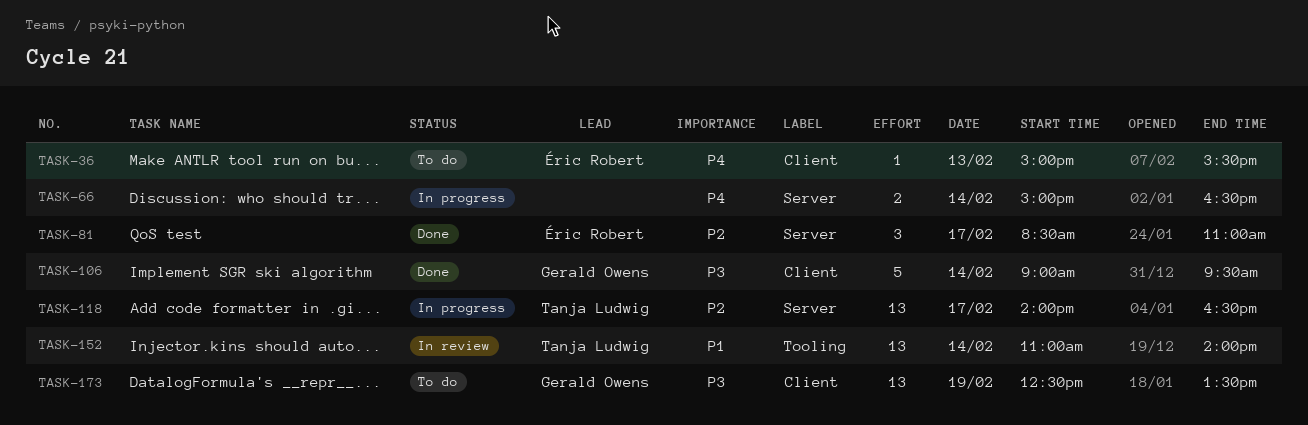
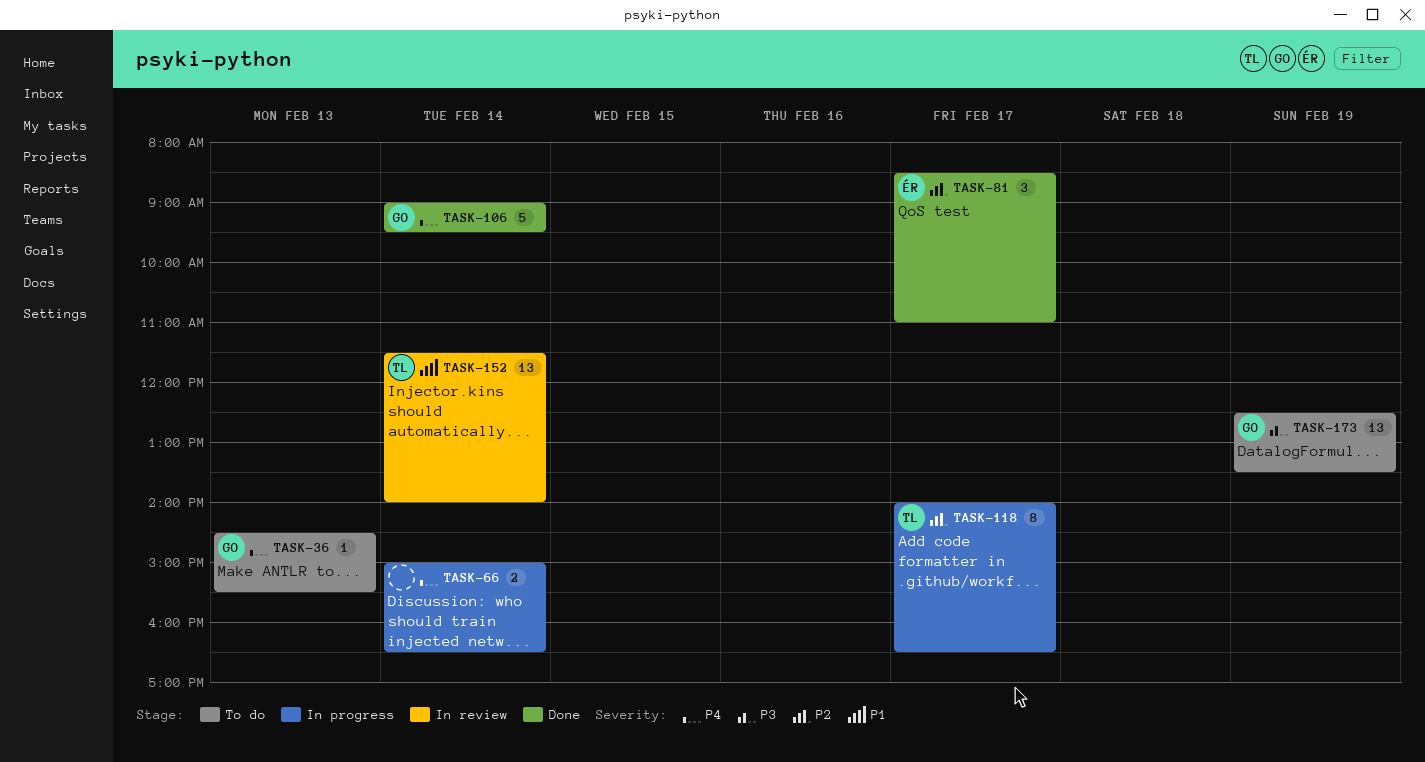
TASK-36, owner: Éric Robert -> Gerald Owens
TASK-36, begins: 15:00 -> 14:30
TASK-106, priority: P3 -> P4
TASK-118, estimate: 13 -> 8
TASK-152, begins: 11:00 -> 11:30

